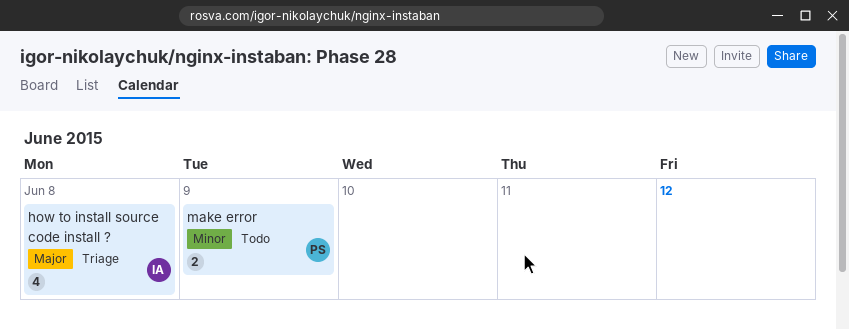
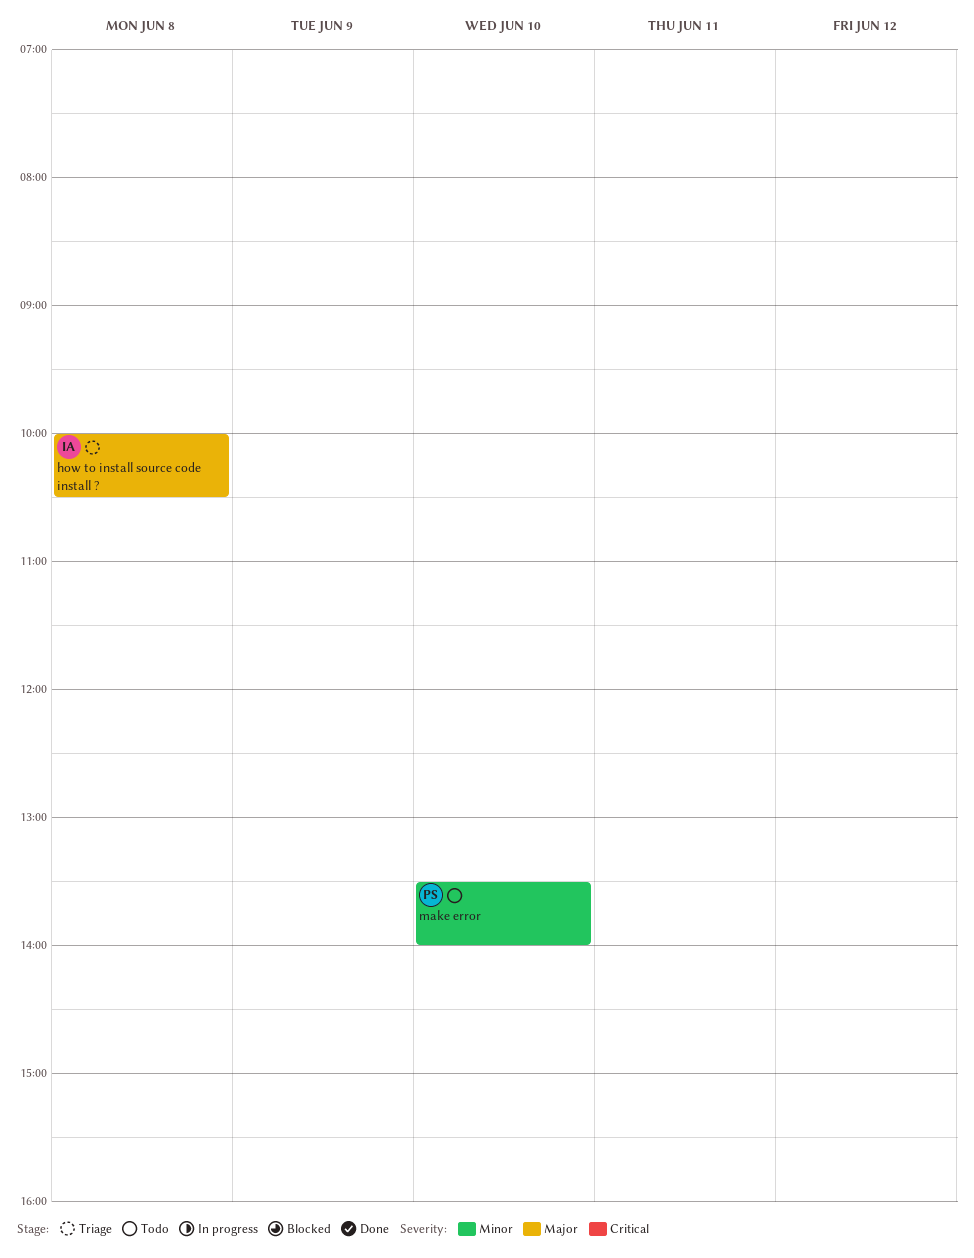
make error, day: Jun 9 -> Jun 10

